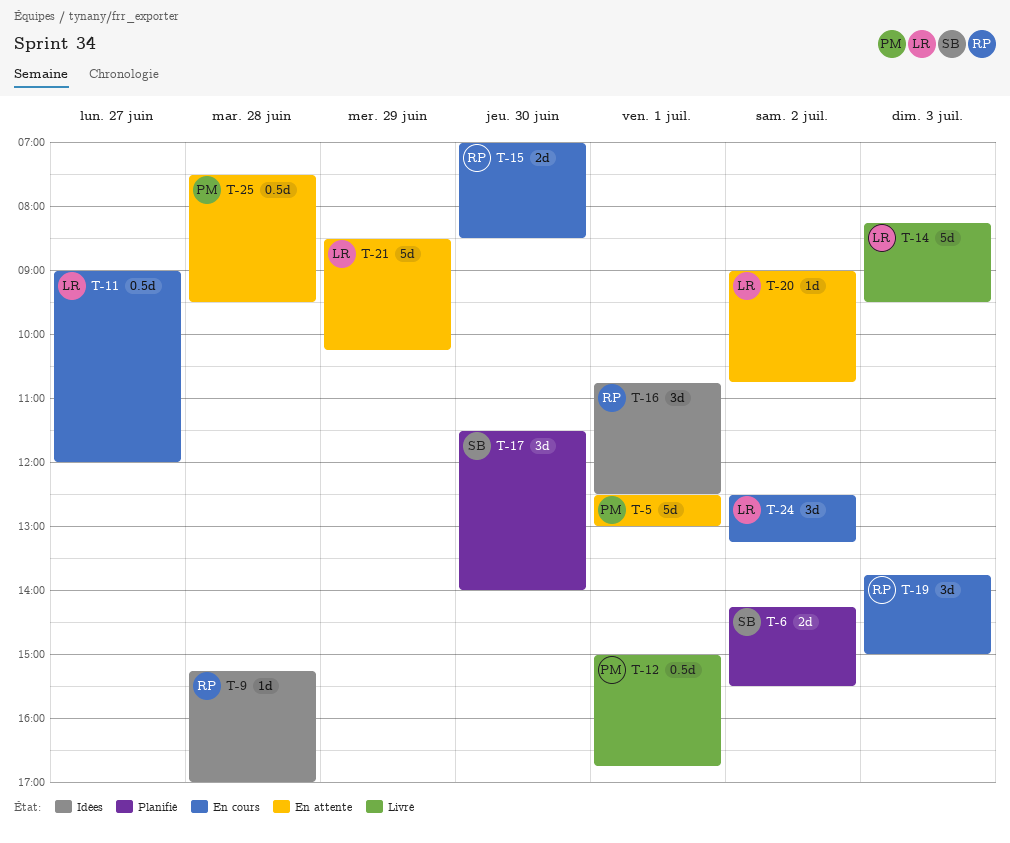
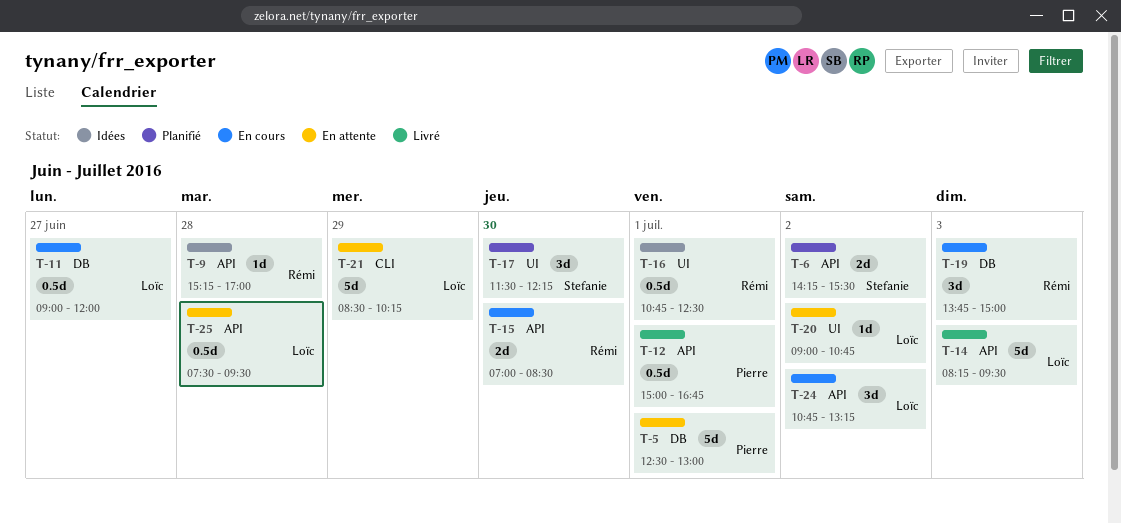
T-16, estimate: 3d -> 0.5d
T-17, ends: 14:00 -> 12:15
T-24, begins: 12:30 -> 10:45
T-25, owner: Pierre -> Loïc

